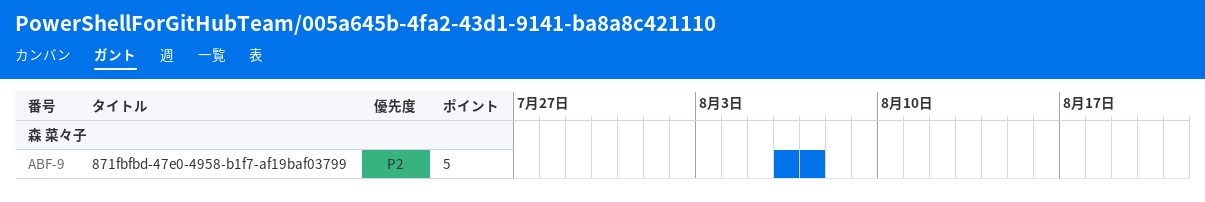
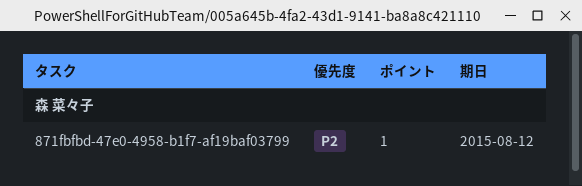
871fbfbd-47e0-4958-b1f7-af19baf03799, estimate: 5 -> 1
871fbfbd-47e0-4958-b1f7-af19baf03799, due: Aug 7 -> Aug 12

